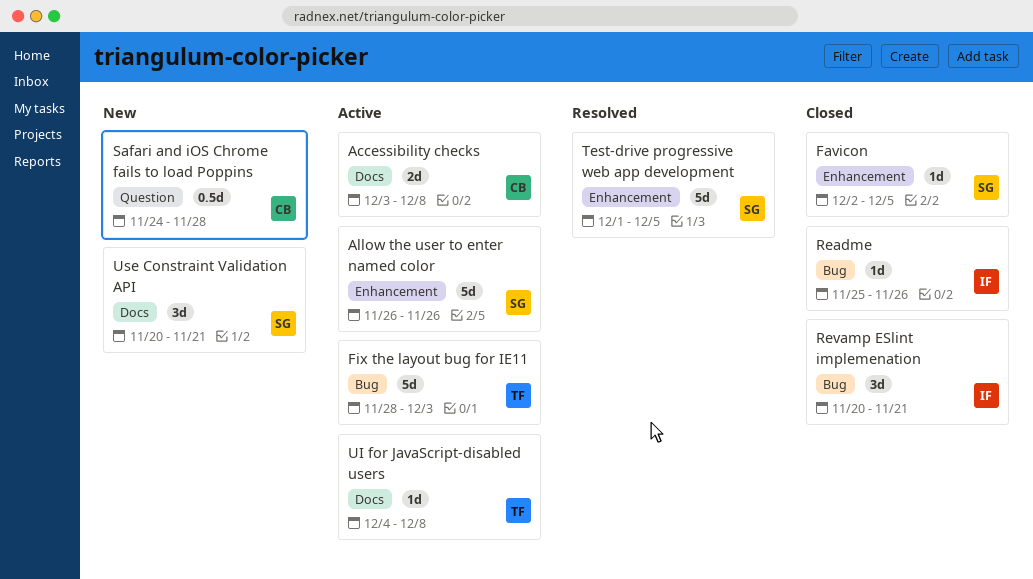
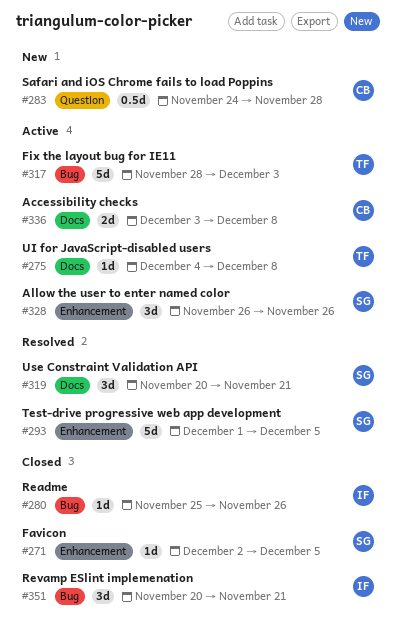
Allow the user to enter named color, estimate: 5d -> 3d
Use Constraint Validation API, status: New -> Resolved

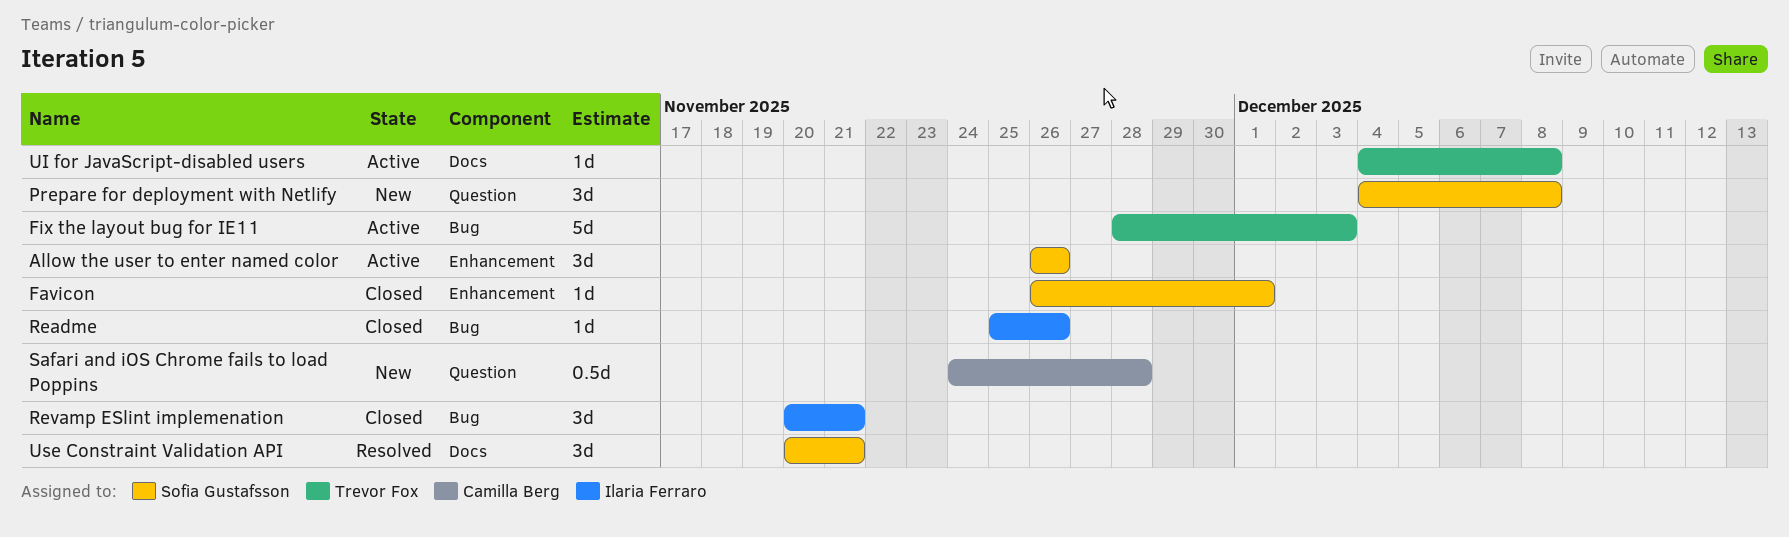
Accessibility checks: present -> none
Favicon, start: Dec 2 -> Nov 26
Favicon, due: Dec 5 -> Dec 1
Prepare for deployment with Netlify: none -> present
Test-drive progressive web app development: present -> none

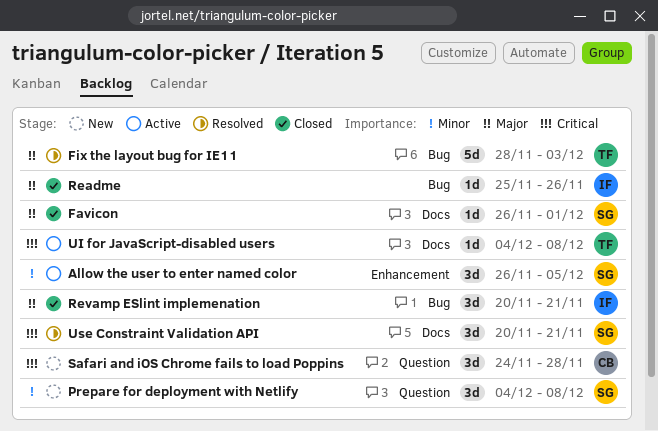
Allow the user to enter named color, due: Nov 26 -> Dec 5
Favicon, label: Enhancement -> Docs
Fix the layout bug for IE11, status: Active -> Resolved
Safari and iOS Chrome fails to load Poppins, estimate: 0.5d -> 3d

